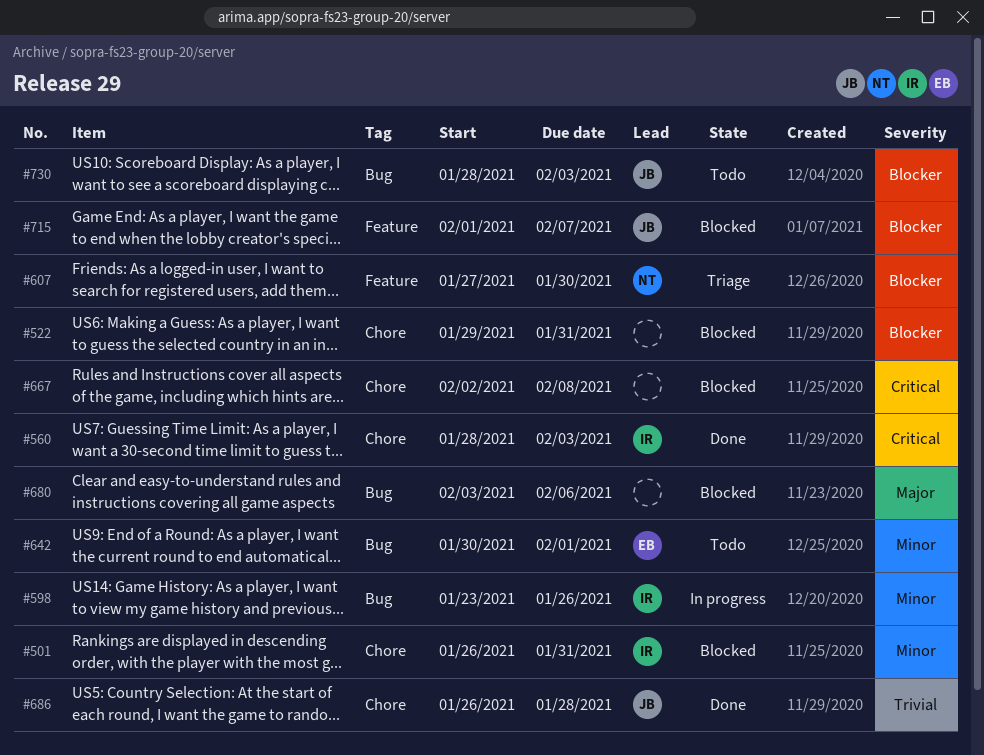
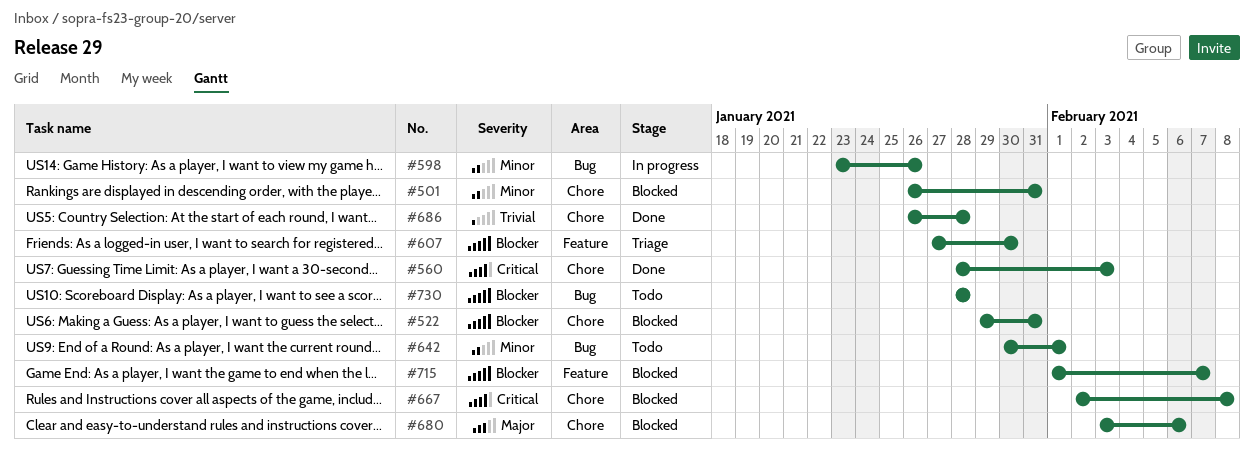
#680, label: Bug -> Chore
#730, due: Feb 3 -> Jan 28

